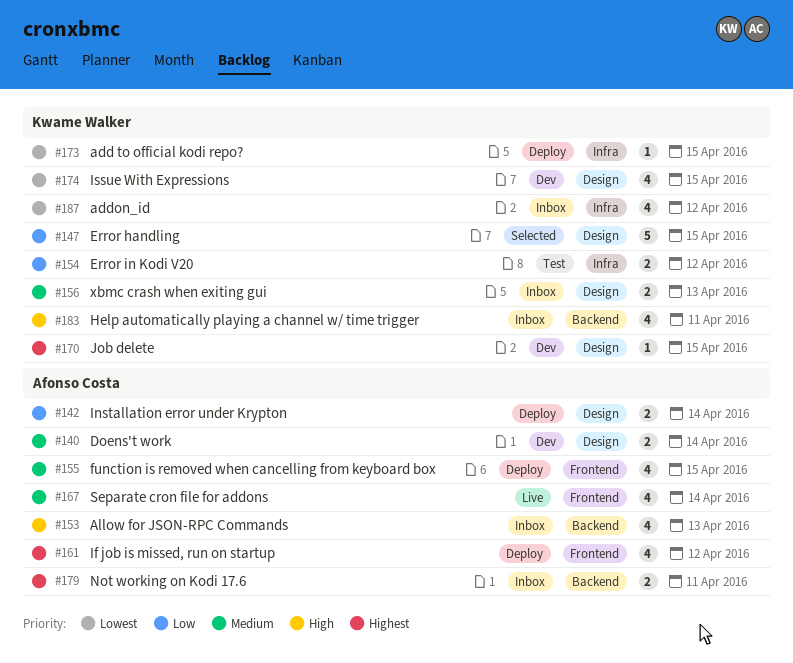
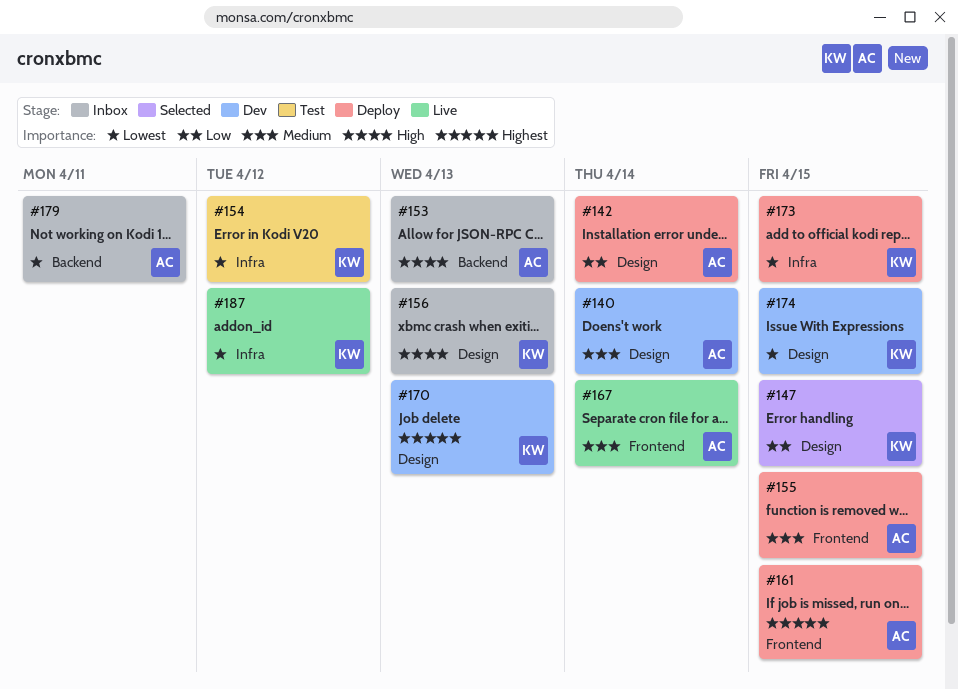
#154, priority: Low -> Lowest
#156, priority: Medium -> High
#161, due: Apr 12 -> Apr 15
#170, due: Apr 15 -> Apr 13
#179, priority: Highest -> Lowest
#183: present -> none
#187, status: Inbox -> Live

